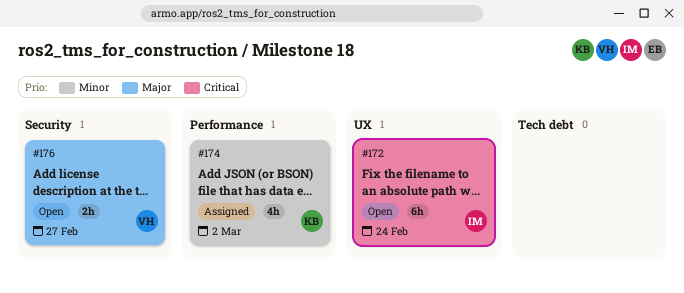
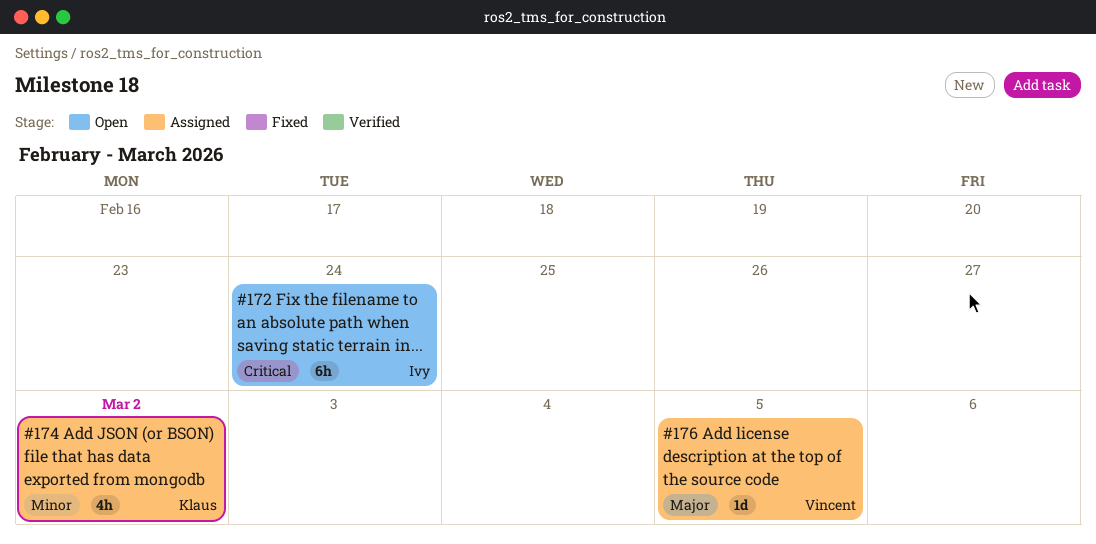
#176, status: Open -> Assigned
#176, estimate: 2h -> 1d
#176, due: Feb 27 -> Mar 5

